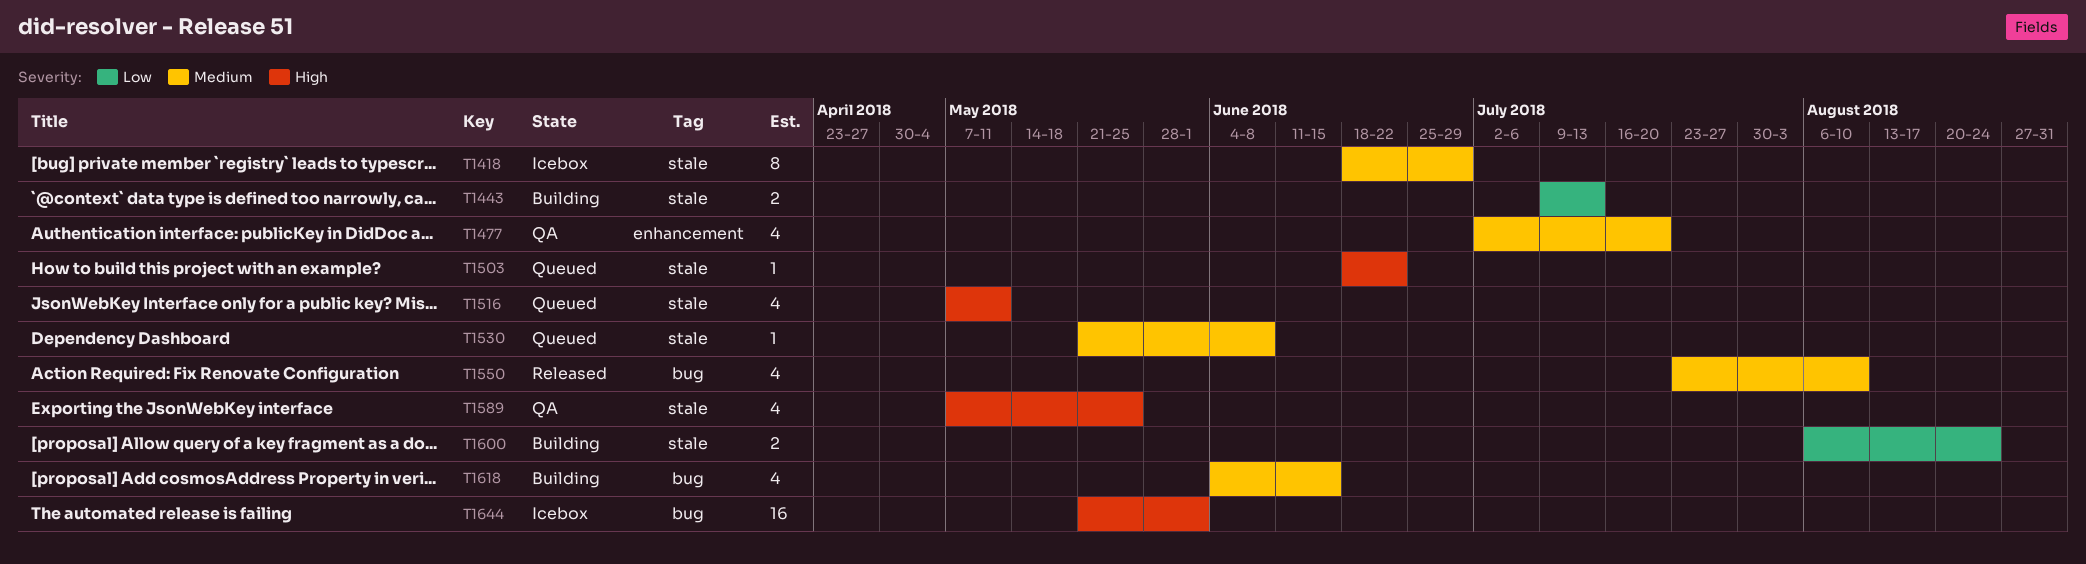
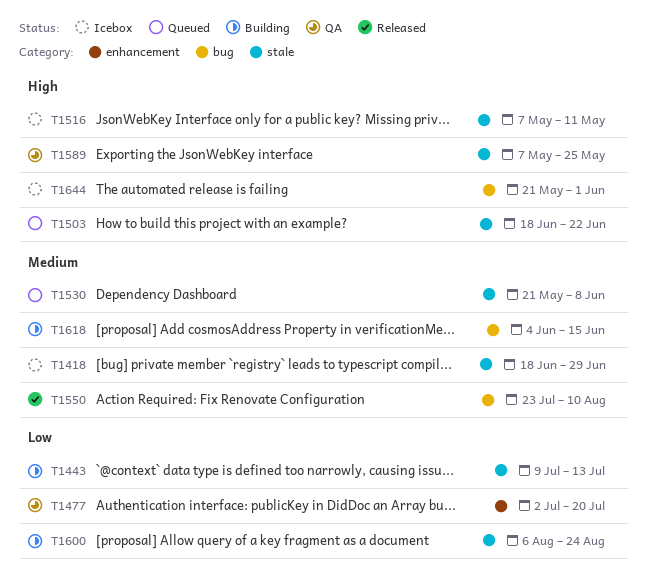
T1477, priority: Medium -> Low
T1516, status: Queued -> Icebox

